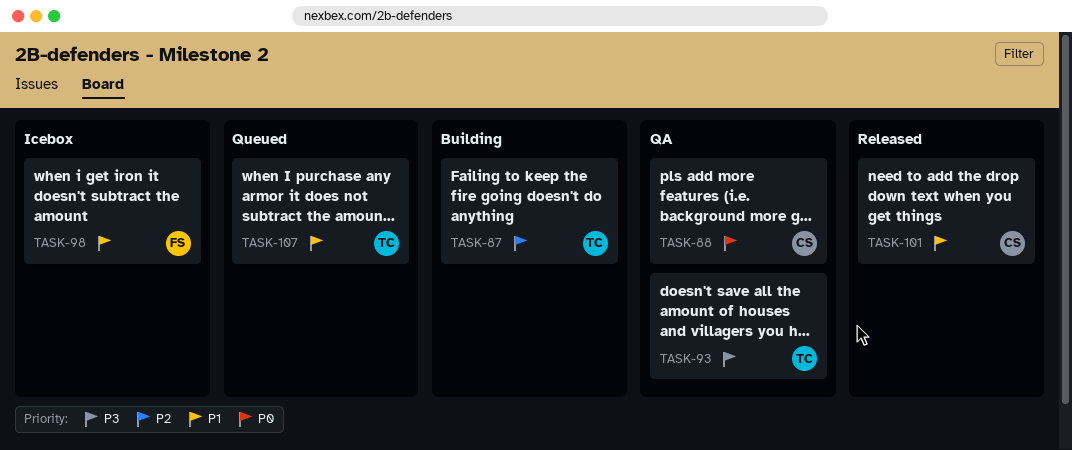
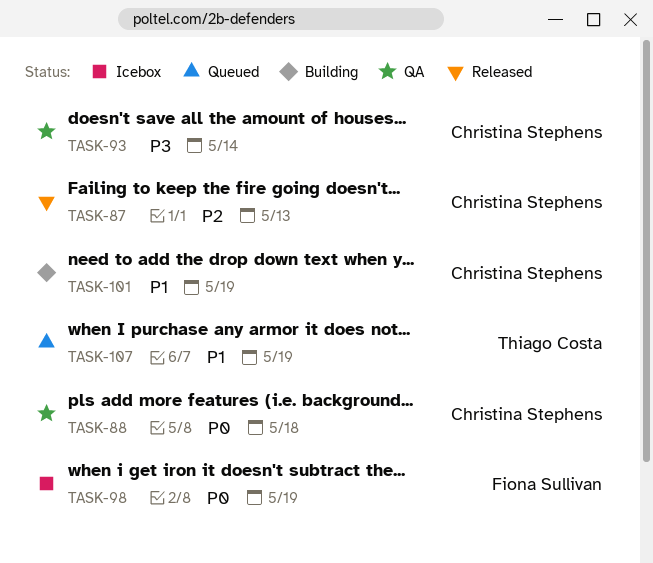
TASK-87, status: Building -> Released
TASK-87, owner: Thiago Costa -> Christina Stephens
TASK-93, owner: Thiago Costa -> Christina Stephens
TASK-98, priority: P1 -> P0
TASK-101, status: Released -> Building

